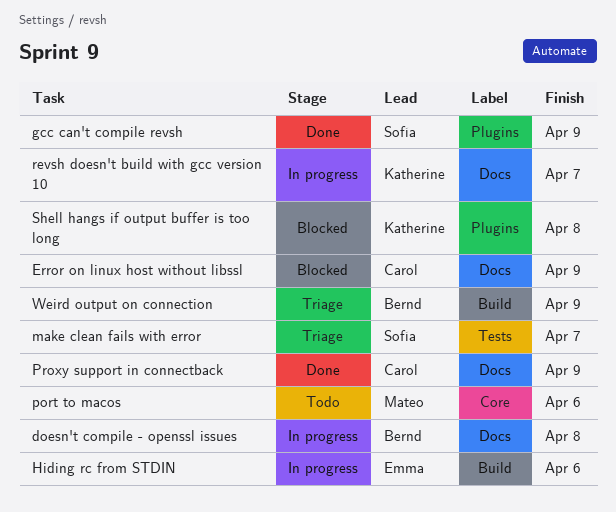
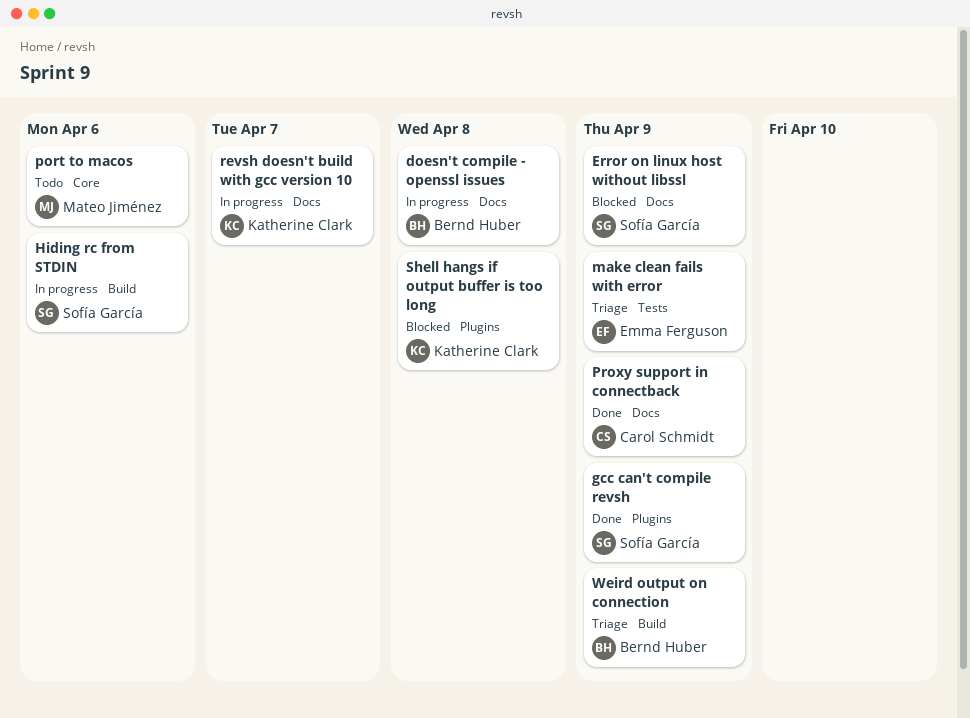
Error on linux host without libssl, owner: Carol Schmidt -> Sofía García
Hiding rc from STDIN, owner: Emma Ferguson -> Sofía García
make clean fails with error, owner: Sofía García -> Emma Ferguson
make clean fails with error, due: Apr 7 -> Apr 9

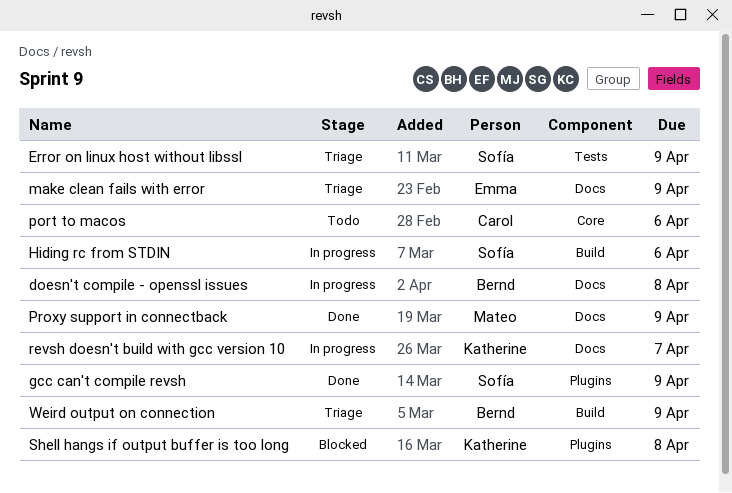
Error on linux host without libssl, status: Blocked -> Triage
Error on linux host without libssl, label: Docs -> Tests
make clean fails with error, label: Tests -> Docs
port to macos, owner: Mateo Jiménez -> Carol Schmidt
Proxy support in connectback, owner: Carol Schmidt -> Mateo Jiménez

